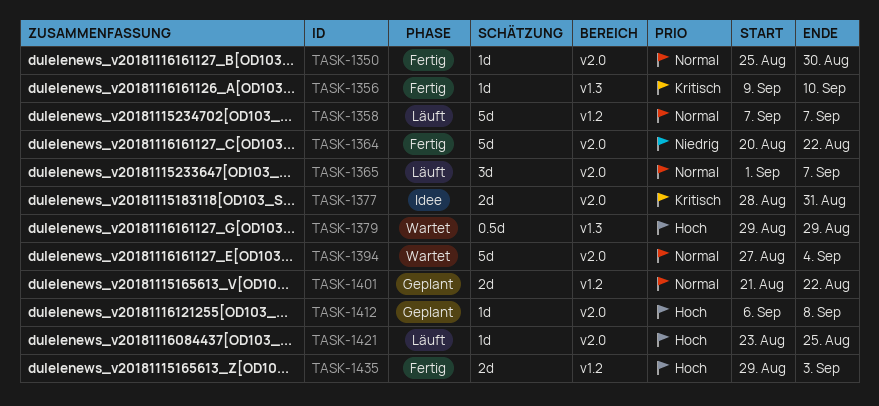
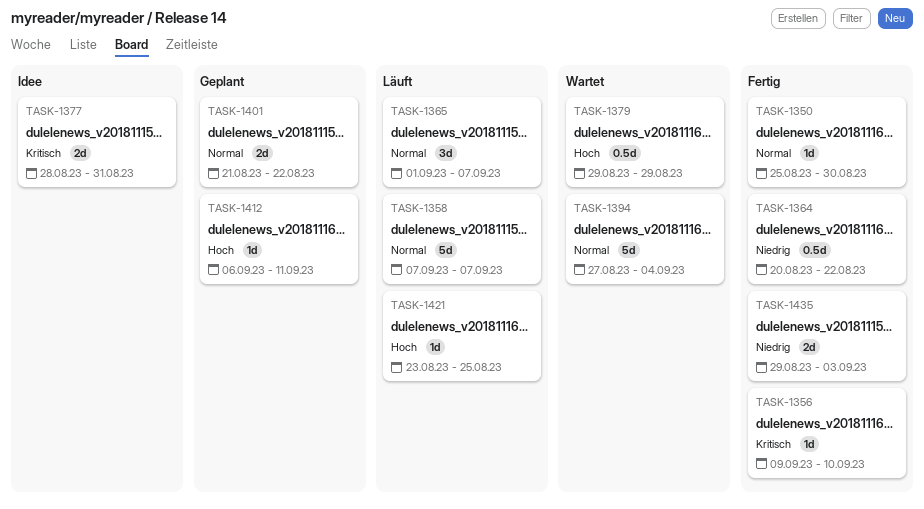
TASK-1364, estimate: 5d -> 0.5d
TASK-1412, due: Sep 8 -> Sep 11
TASK-1435, priority: Hoch -> Niedrig

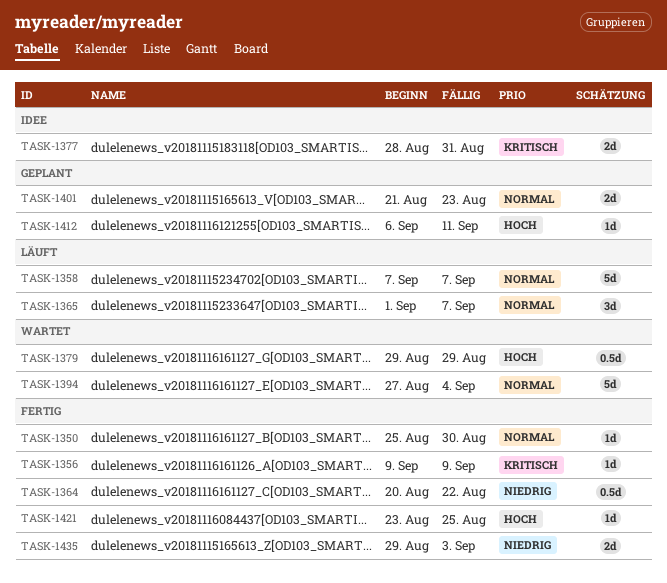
TASK-1356, due: Sep 10 -> Sep 9
TASK-1401, due: Aug 22 -> Aug 23
TASK-1421, status: Läuft -> Fertig

